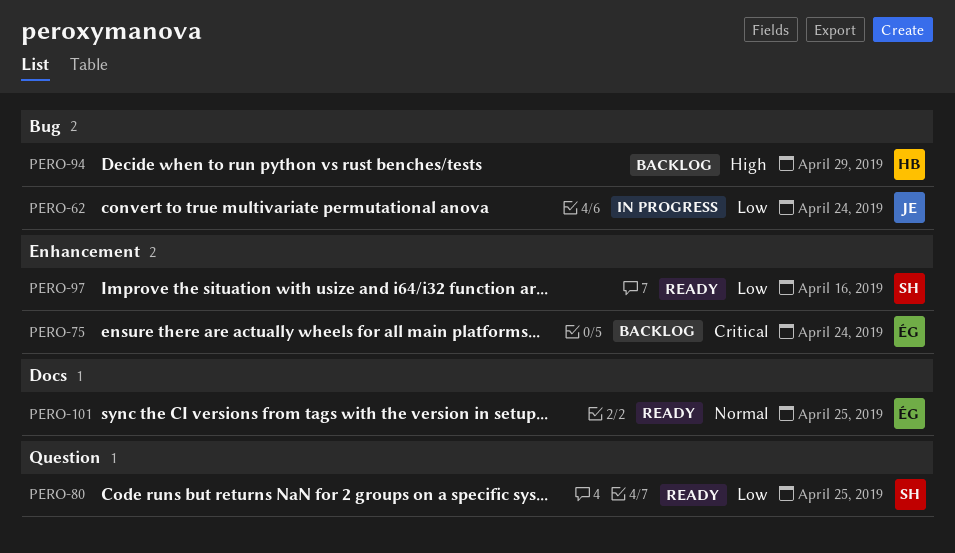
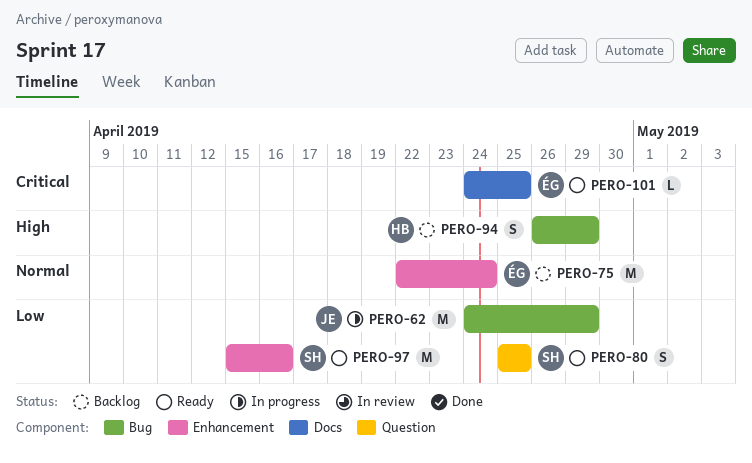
PERO-62, due: Apr 24 -> Apr 29
PERO-75, priority: Critical -> Normal
PERO-101, priority: Normal -> Critical

